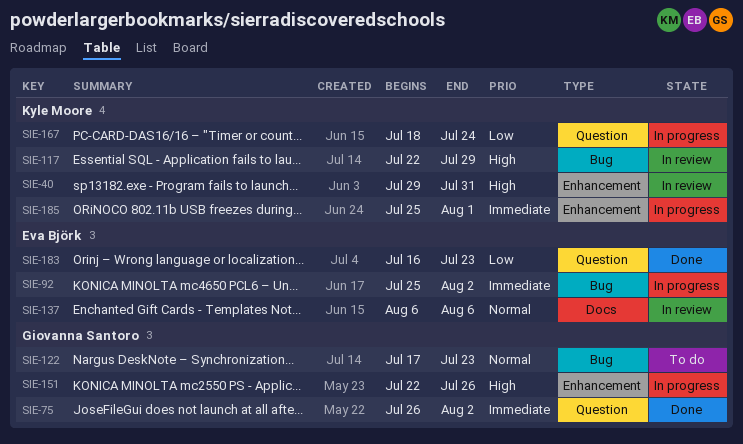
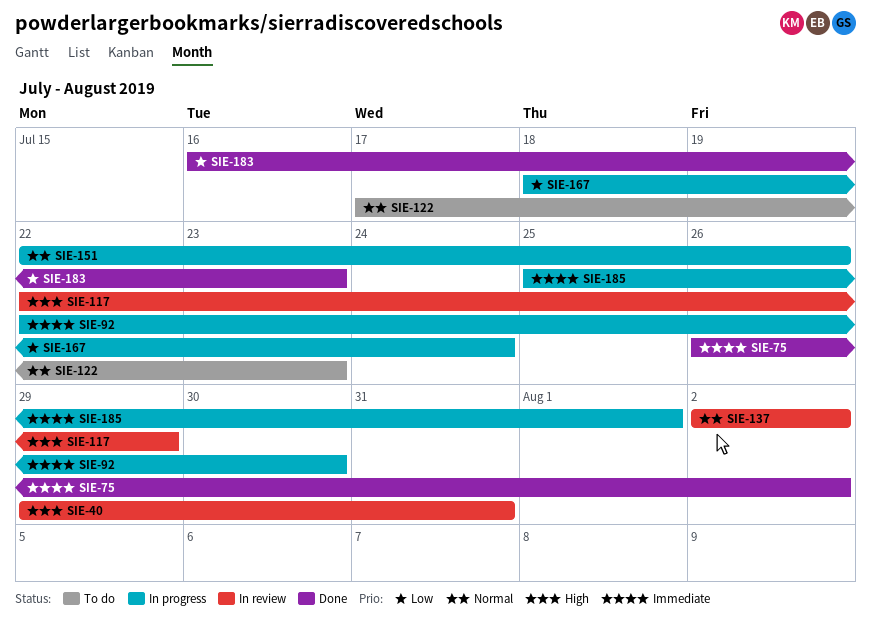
SIE-92, start: Jul 25 -> Jul 22
SIE-92, due: Aug 2 -> Jul 30
SIE-137, start: Aug 6 -> Aug 2
SIE-137, due: Aug 6 -> Aug 2
SIE-151, priority: High -> Normal

